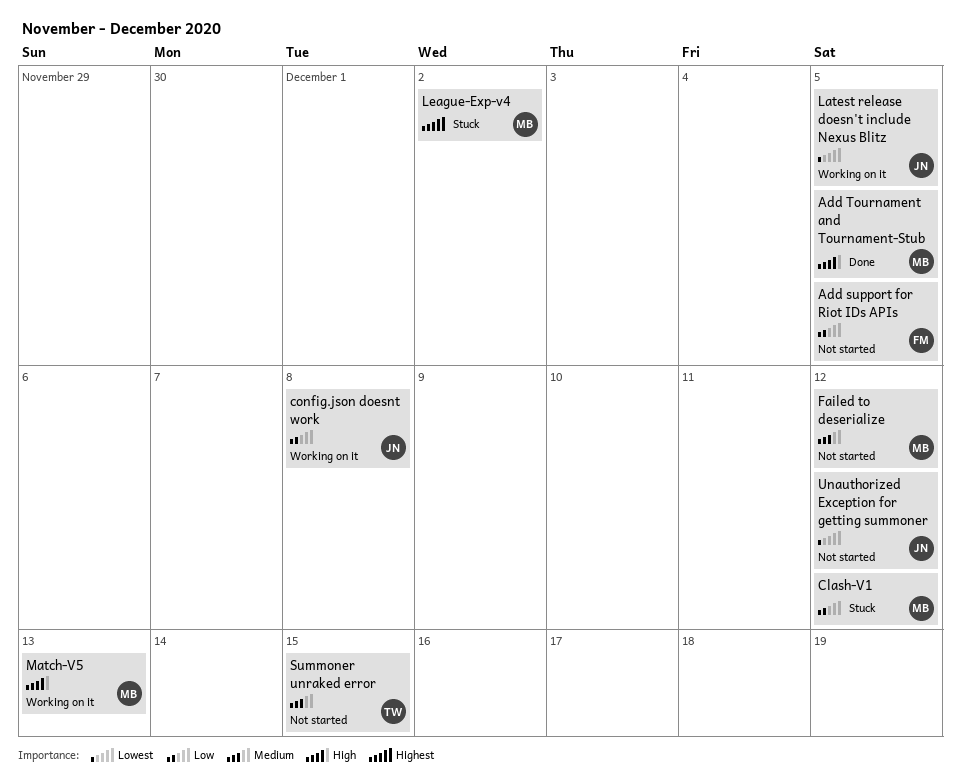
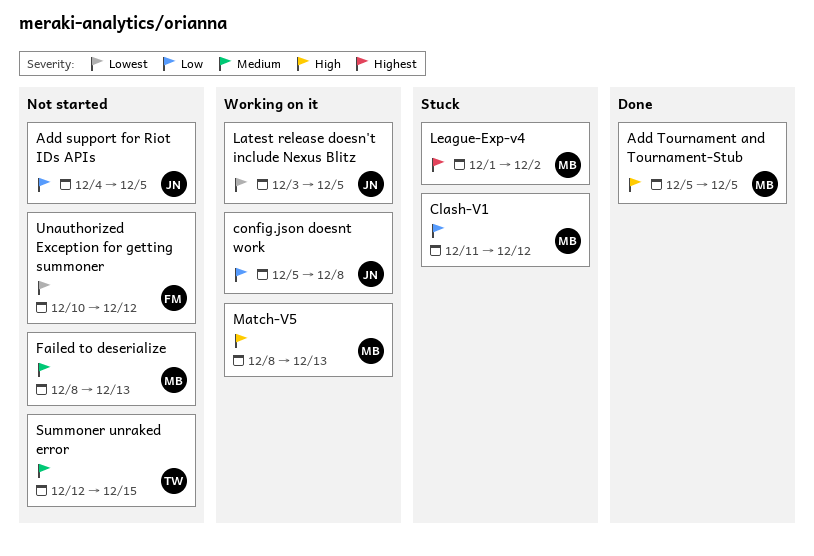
Add support for Riot IDs APIs, owner: FM -> JN
Failed to deserialize, due: Dec 12 -> Dec 13
Unauthorized Exception for getting summoner, owner: JN -> FM

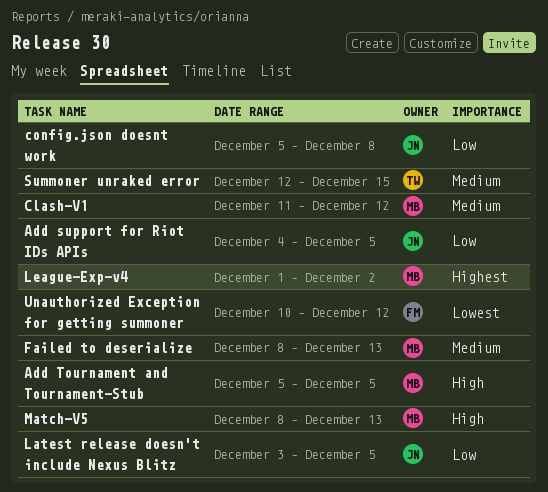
Clash-V1, priority: Low -> Medium
Latest release doesn't include Nexus Blitz, priority: Lowest -> Low

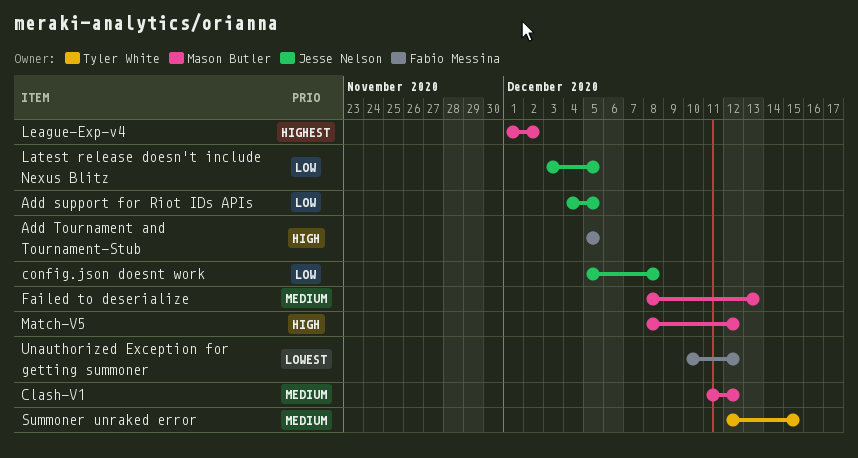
Add Tournament and Tournament-Stub, owner: Mason Butler -> Fabio Messina
Match-V5, due: Dec 13 -> Dec 12

